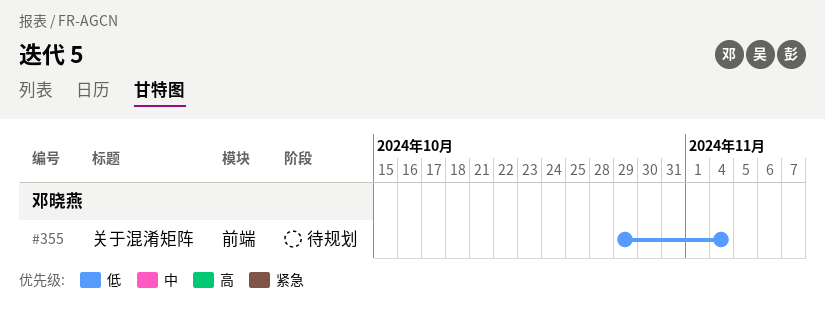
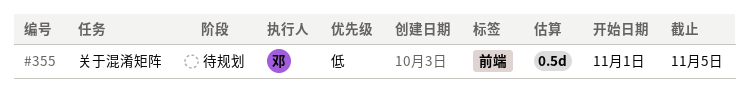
#355, start: Oct 29 -> Nov 1
#355, due: Nov 4 -> Nov 5

